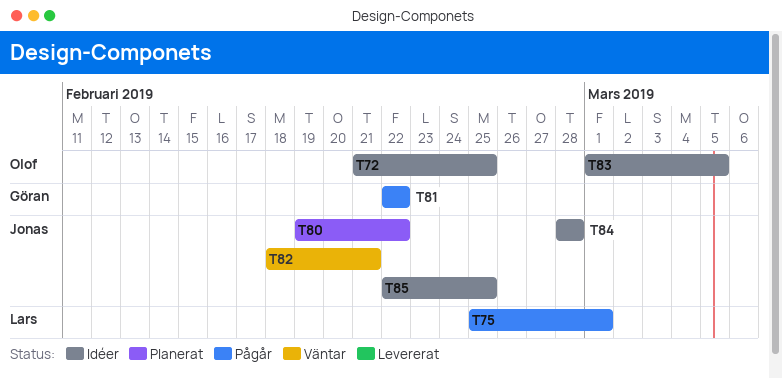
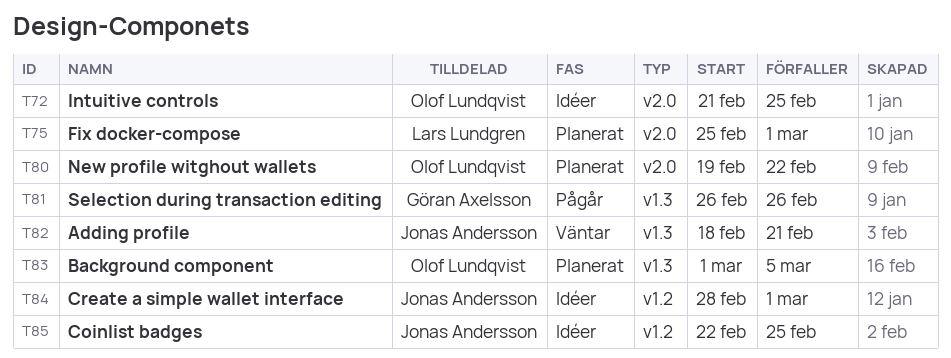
T75, status: Pågår -> Planerat
T80, owner: Jonas Andersson -> Olof Lundqvist
T81, start: Feb 22 -> Feb 26
T81, due: Feb 22 -> Feb 26
T83, status: Idéer -> Planerat
T84, due: Feb 28 -> Mar 1

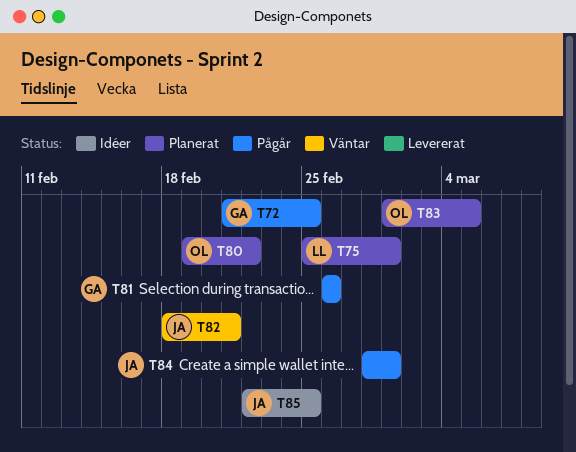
T72, status: Idéer -> Pågår
T72, owner: Olof Lundqvist -> Göran Axelsson
T84, status: Idéer -> Pågår

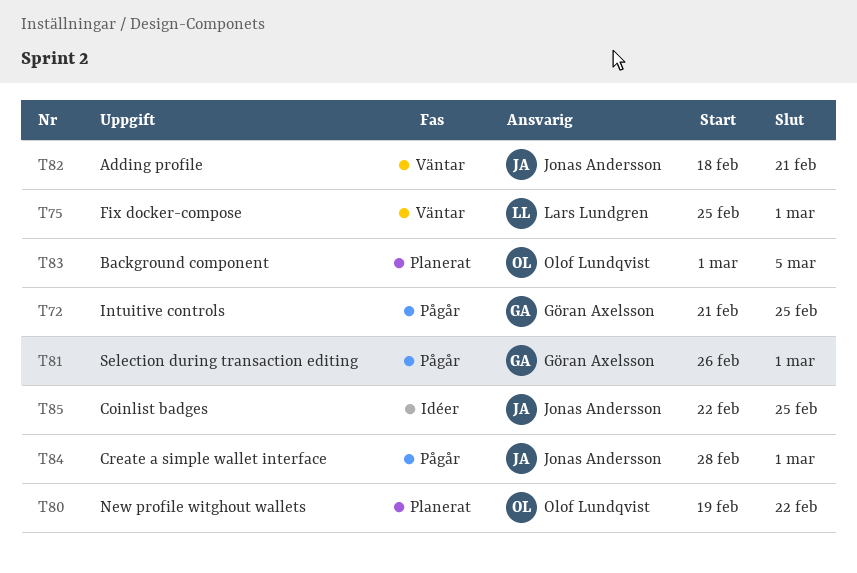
T75, status: Planerat -> Väntar
T81, due: Feb 26 -> Mar 1

